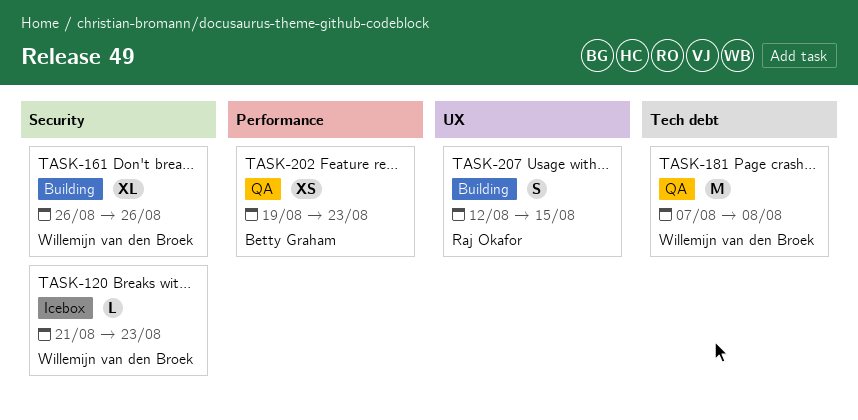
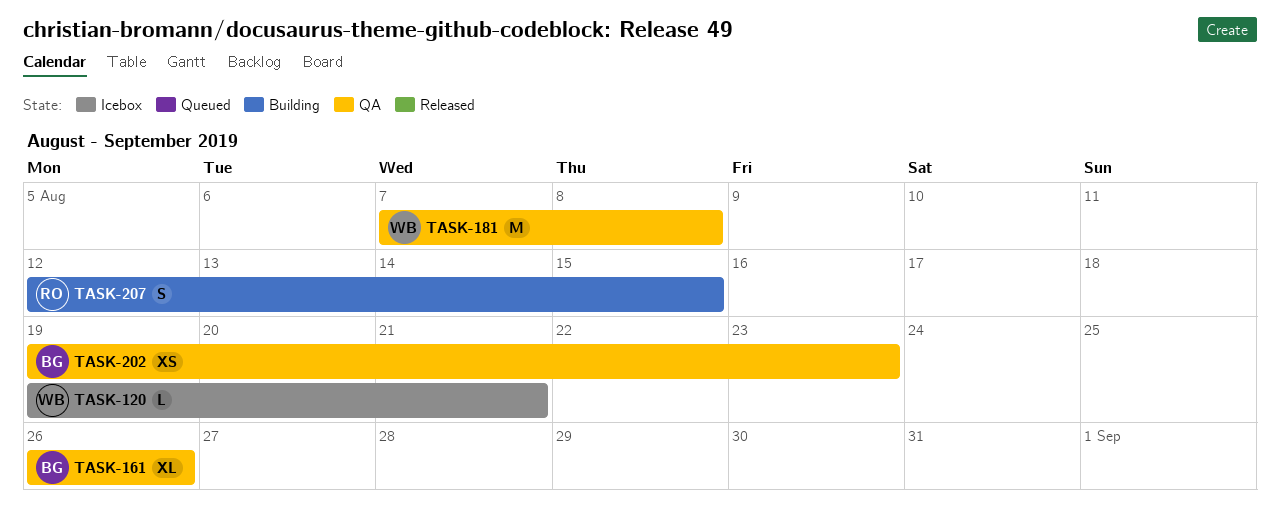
TASK-120, start: Aug 21 -> Aug 19
TASK-120, due: Aug 23 -> Aug 21
TASK-161, status: Building -> QA
TASK-161, owner: Willemijn van den Broek -> Betty Graham

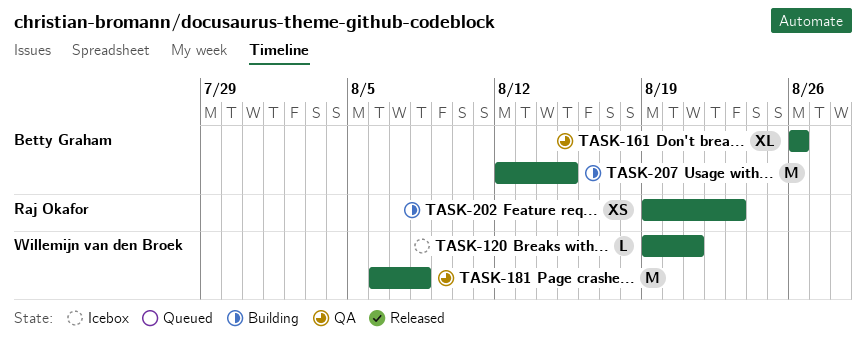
TASK-181, start: Aug 7 -> Aug 6
TASK-202, status: QA -> Building
TASK-202, owner: Betty Graham -> Raj Okafor
TASK-207, owner: Raj Okafor -> Betty Graham
TASK-207, estimate: S -> M

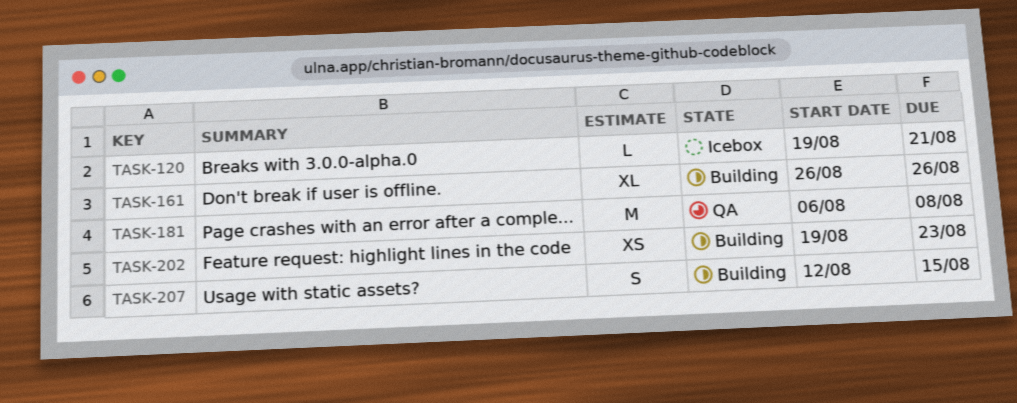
TASK-161, status: QA -> Building
TASK-207, estimate: M -> S

